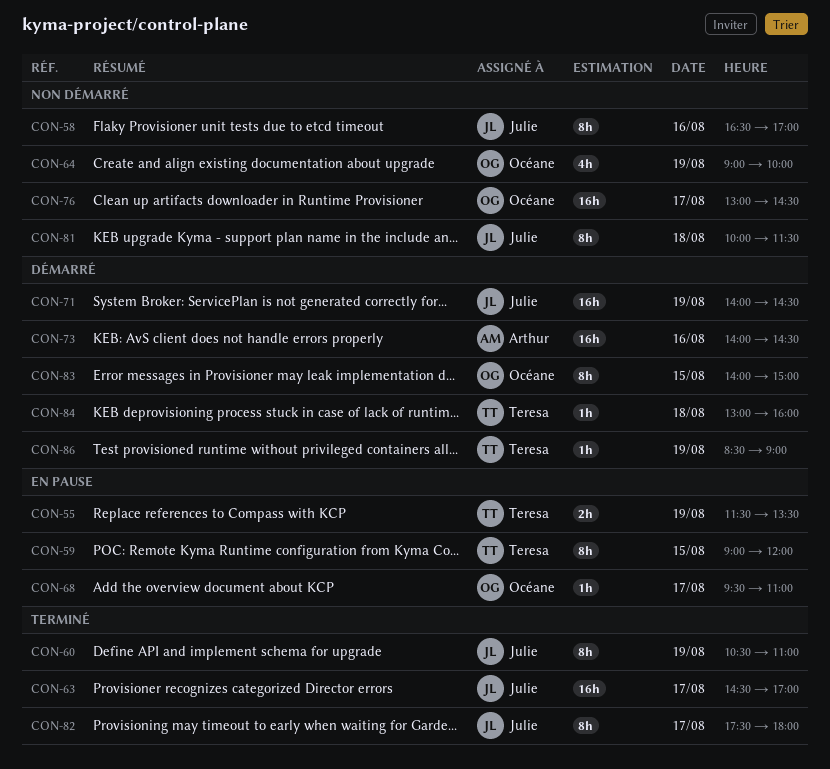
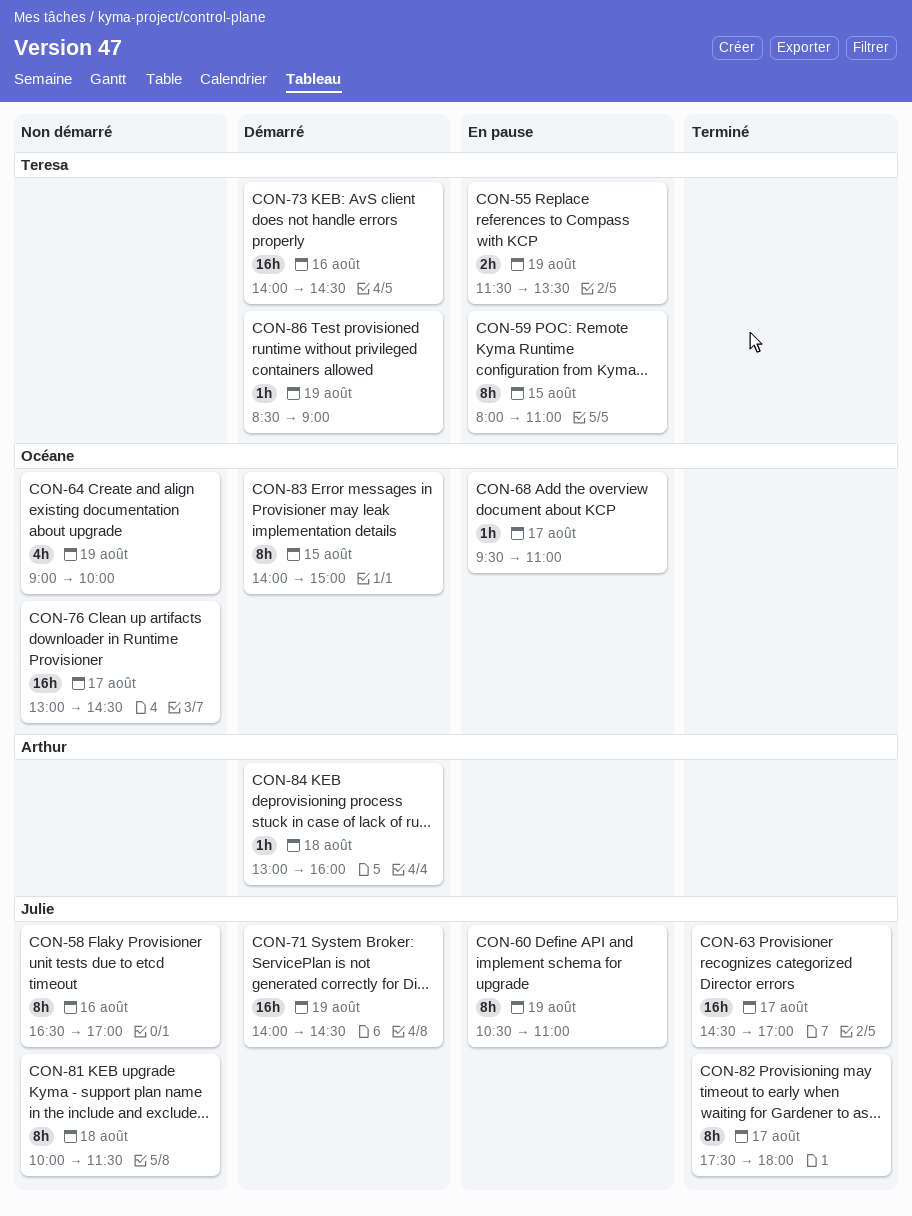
CON-59, begins: 09:00 -> 08:00
CON-59, ends: 12:00 -> 11:00
CON-60, status: Terminé -> En pause
CON-73, owner: Arthur -> Teresa
CON-84, owner: Teresa -> Arthur

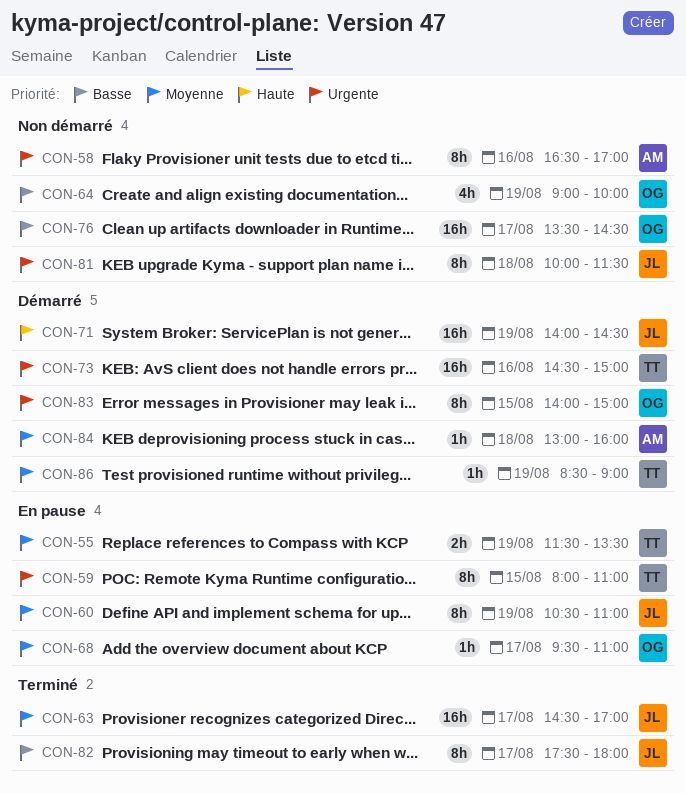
CON-58, owner: Julie -> Arthur
CON-73, begins: 14:00 -> 14:30
CON-73, ends: 14:30 -> 15:00
CON-76, begins: 13:00 -> 13:30

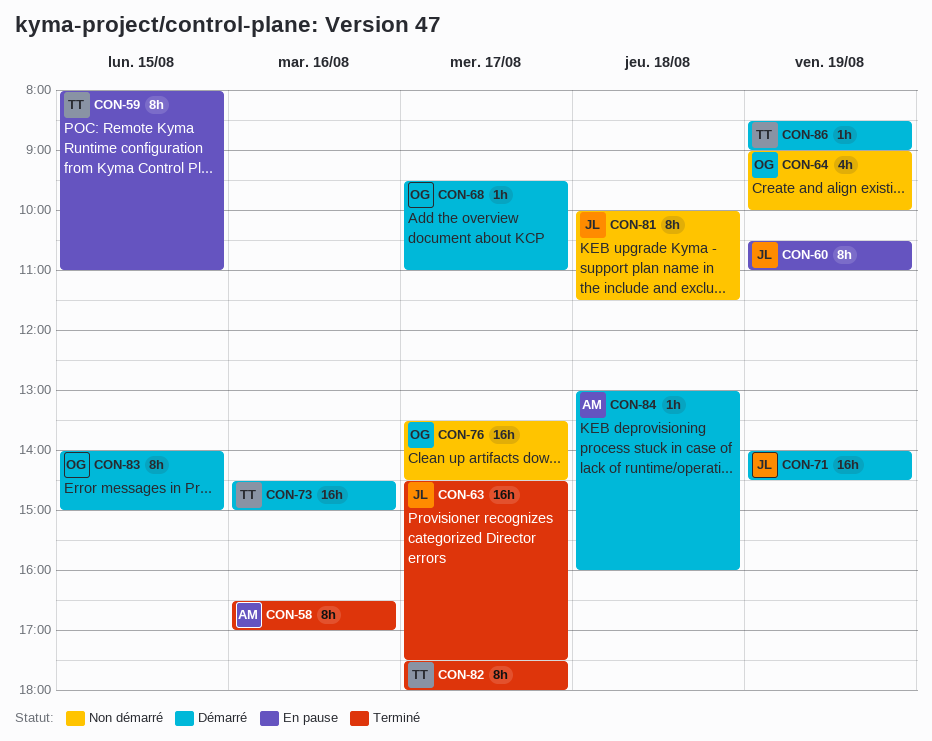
CON-55: present -> none
CON-58, status: Non démarré -> Terminé
CON-63, ends: 17:00 -> 17:30
CON-68, status: En pause -> Démarré
CON-82, owner: JL -> TT

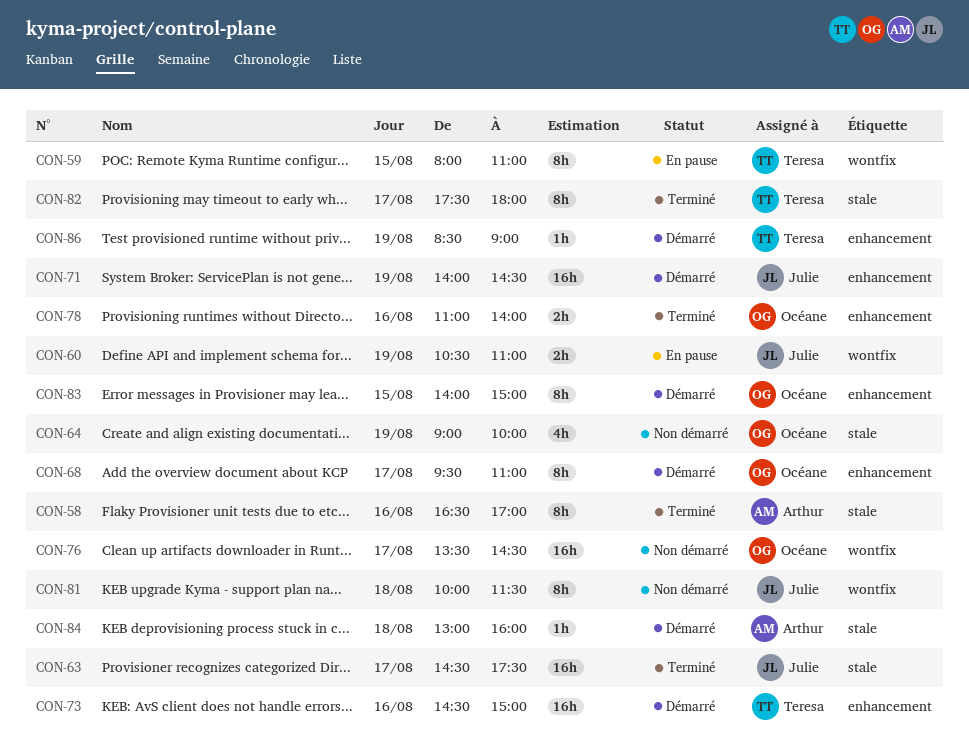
CON-60, estimate: 8h -> 2h
CON-68, estimate: 1h -> 8h
CON-78: none -> present

